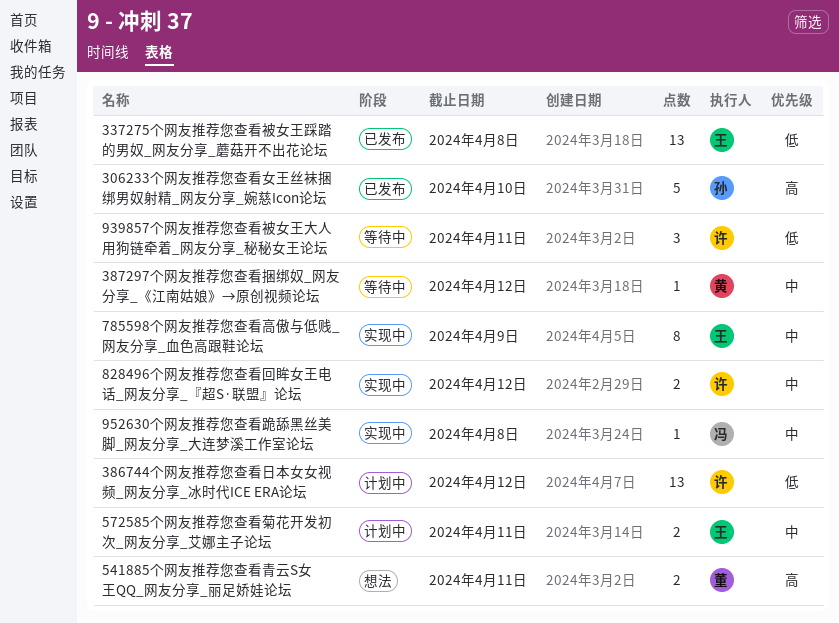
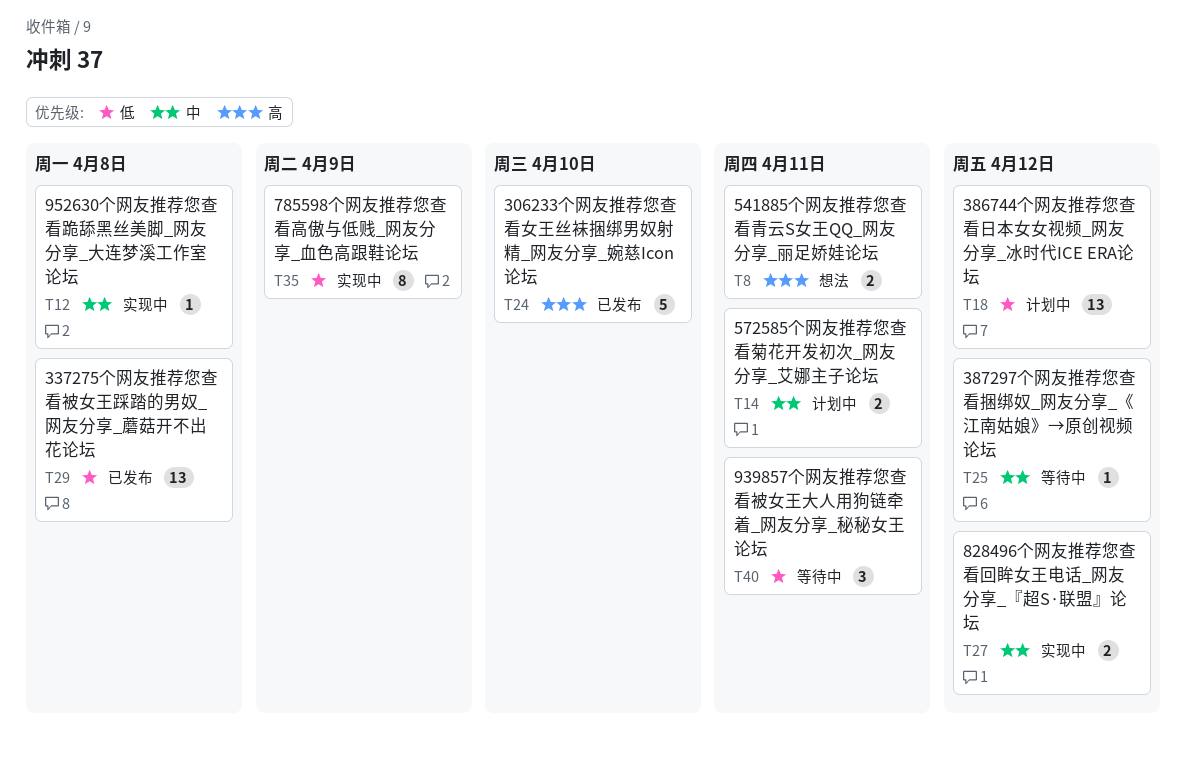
785598个网友推荐您查看高傲与低贱_网友分享_血色高跟鞋论坛, priority: 中 -> 低

